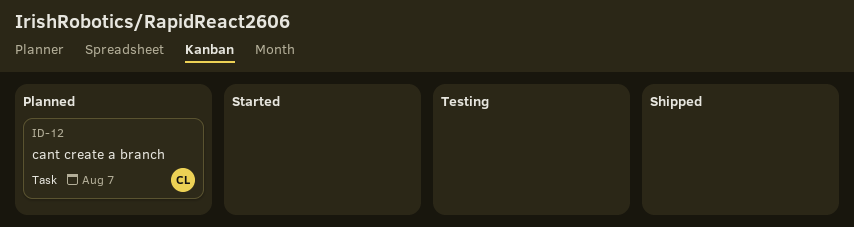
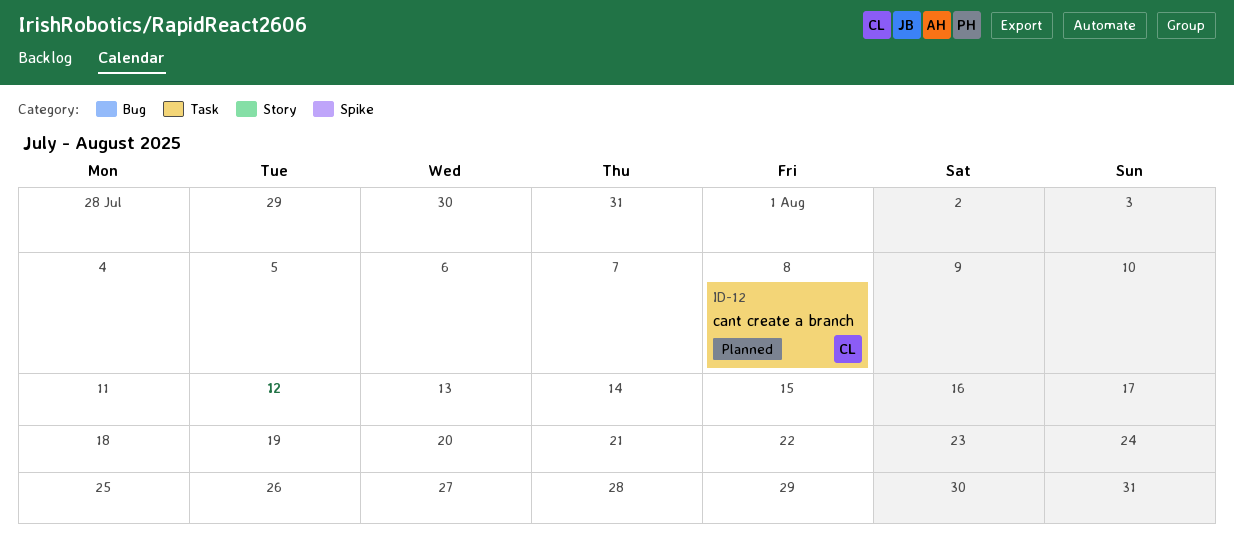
ID-12, due: Aug 7 -> Aug 8

